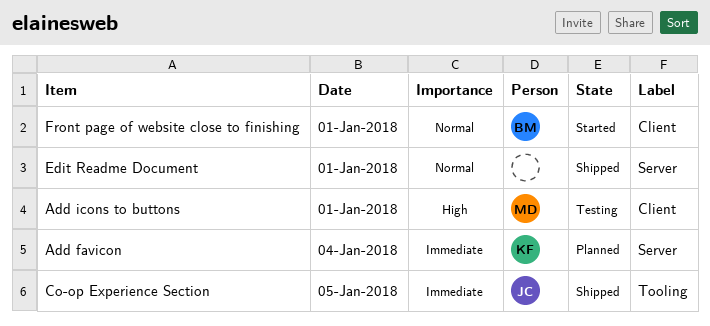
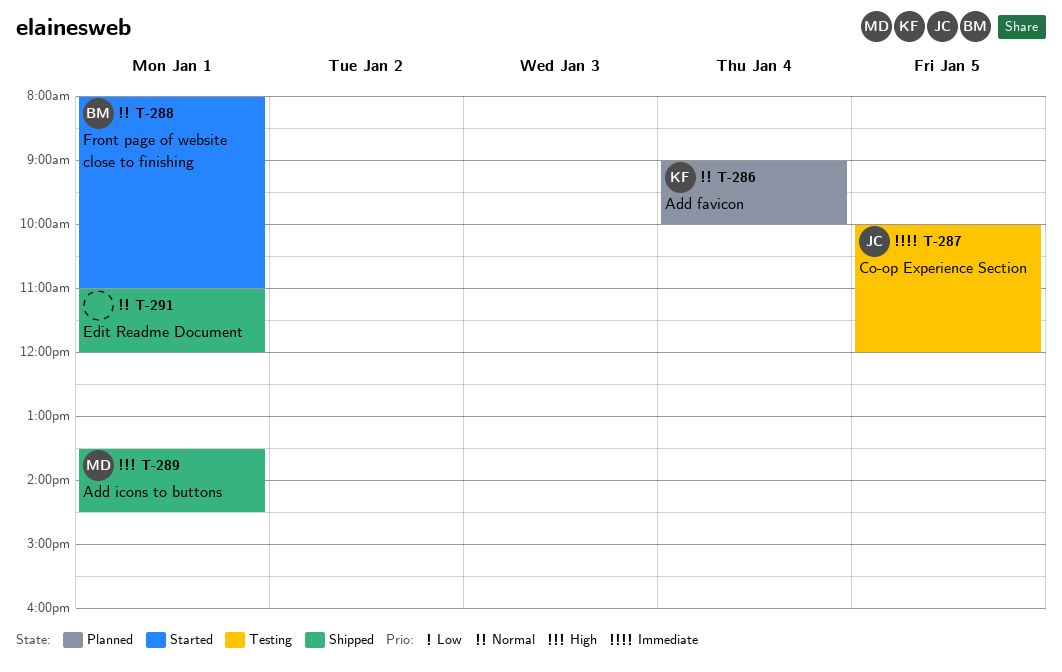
Add favicon, priority: Immediate -> Normal
Add icons to buttons, status: Testing -> Shipped
Co-op Experience Section, status: Shipped -> Testing

